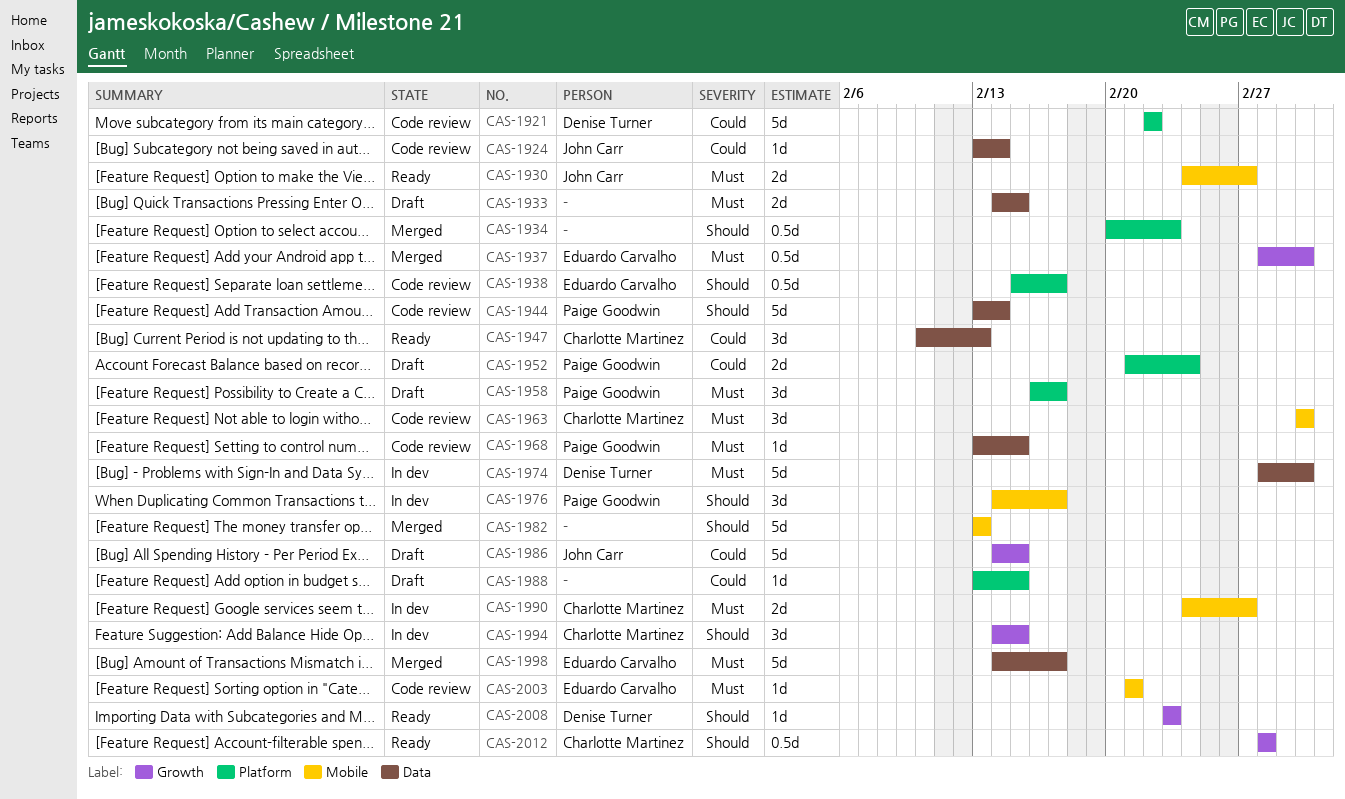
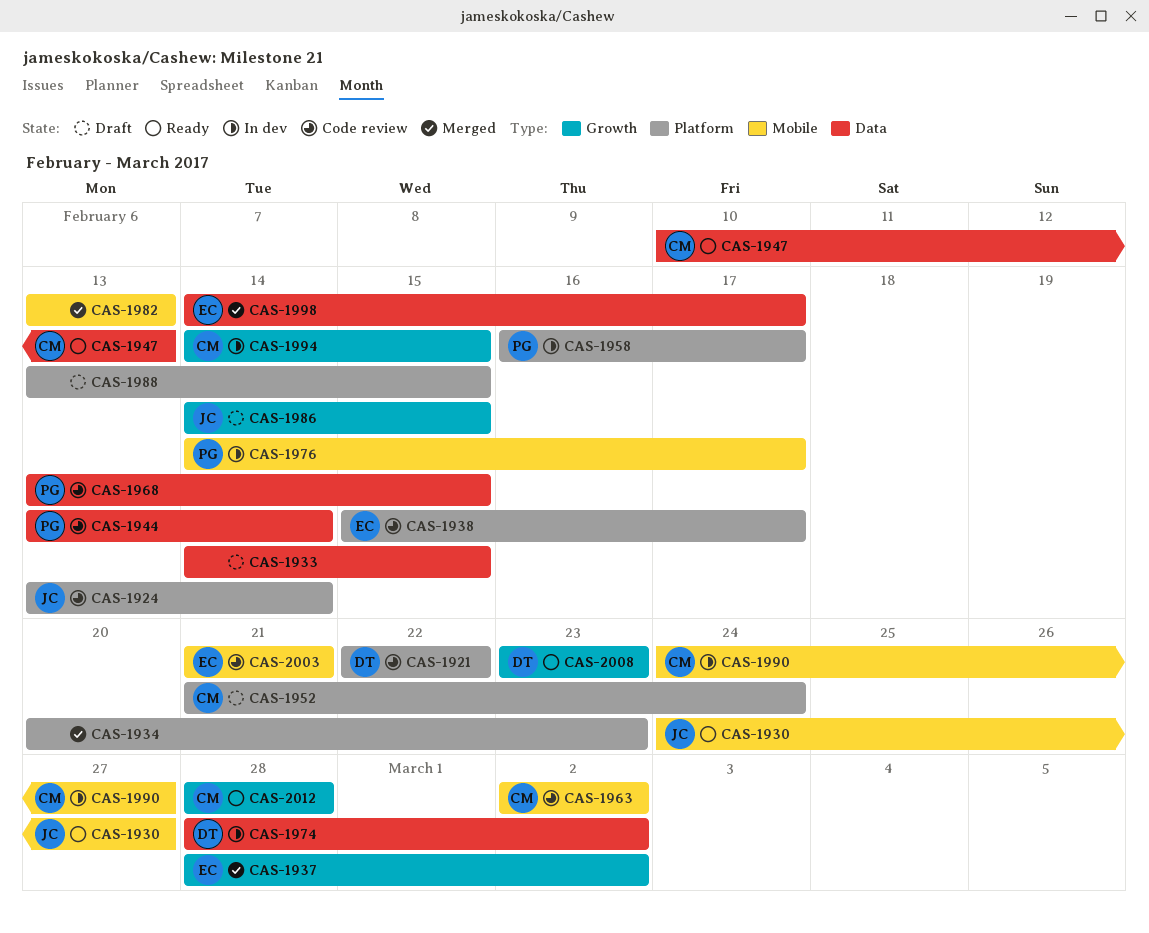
CAS-1924, label: Data -> Platform
CAS-1952, owner: Paige Goodwin -> Charlotte Martinez
CAS-1958, status: Draft -> In dev

